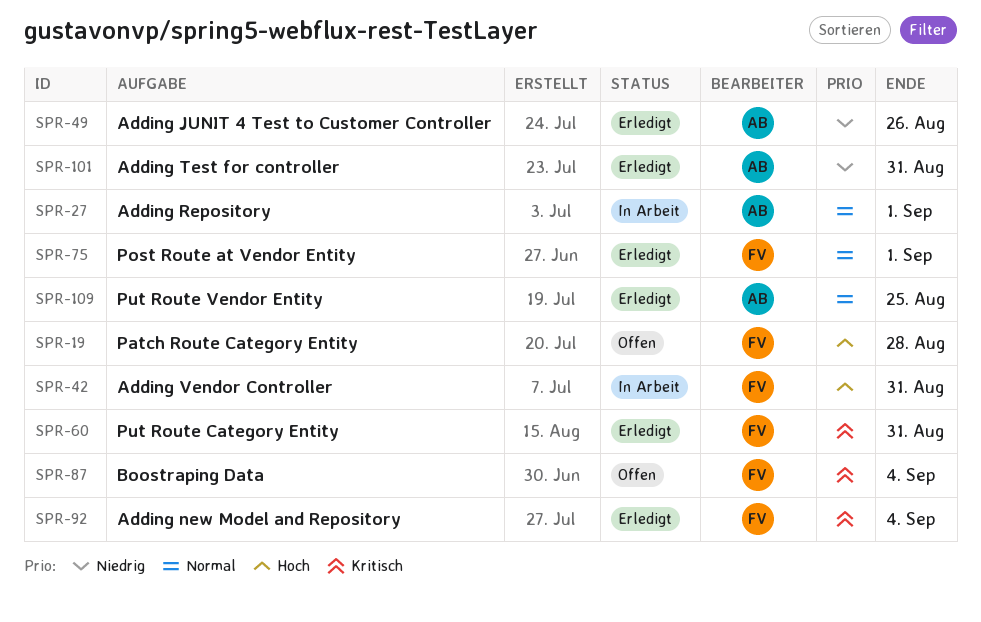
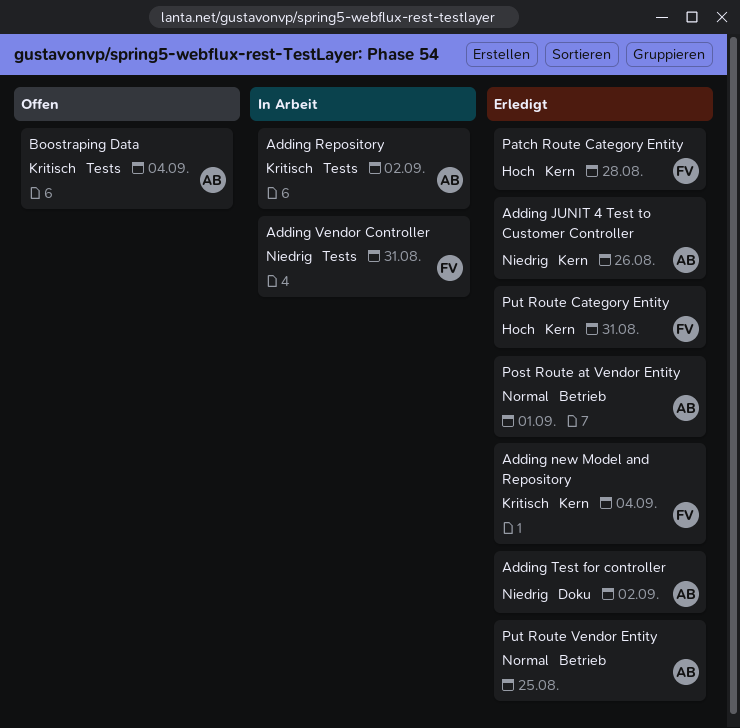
Adding Repository, priority: Normal -> Kritisch
Adding Repository, due: Sep 1 -> Sep 2
Adding Test for controller, due: Aug 31 -> Sep 2
Adding Vendor Controller, priority: Hoch -> Niedrig
Boostraping Data, owner: FV -> AB
Patch Route Category Entity, status: Offen -> Erledigt
Post Route at Vendor Entity, owner: FV -> AB
Put Route Category Entity, priority: Kritisch -> Hoch

